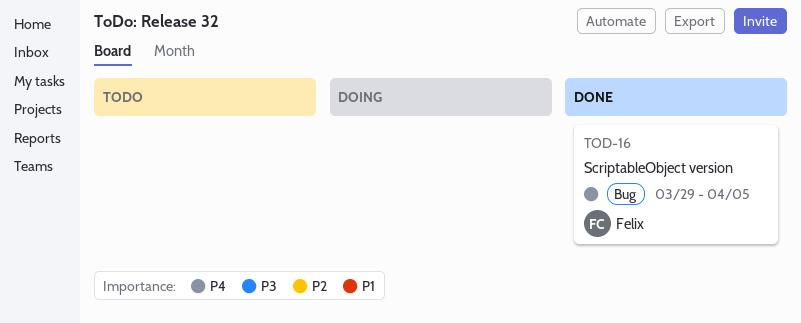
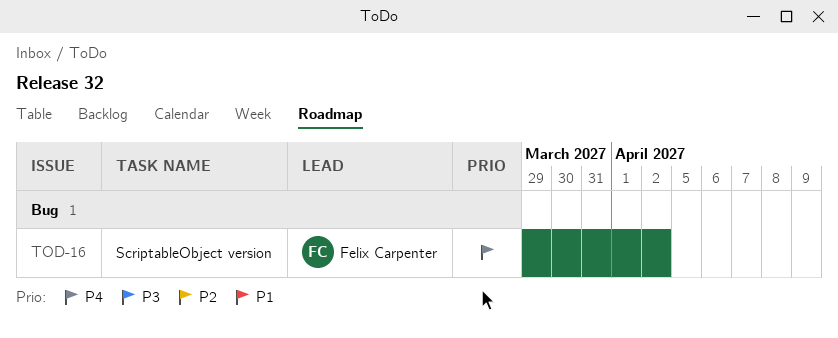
TOD-16, due: Apr 5 -> Apr 2

